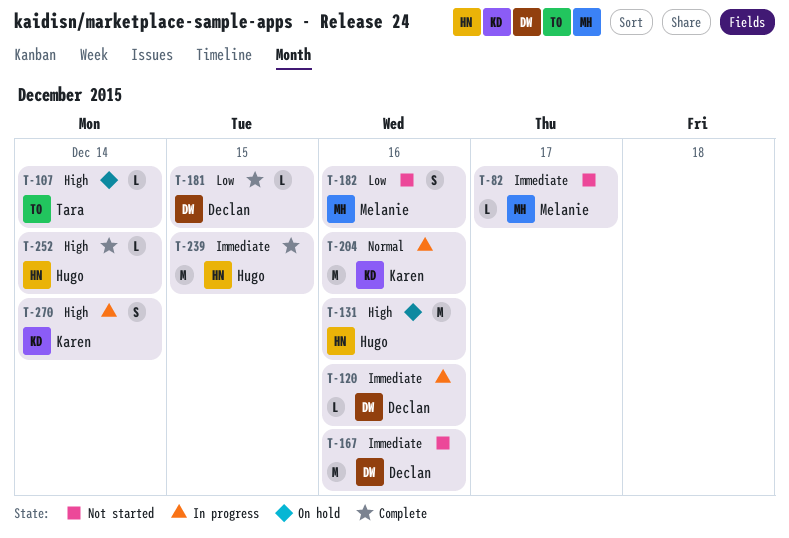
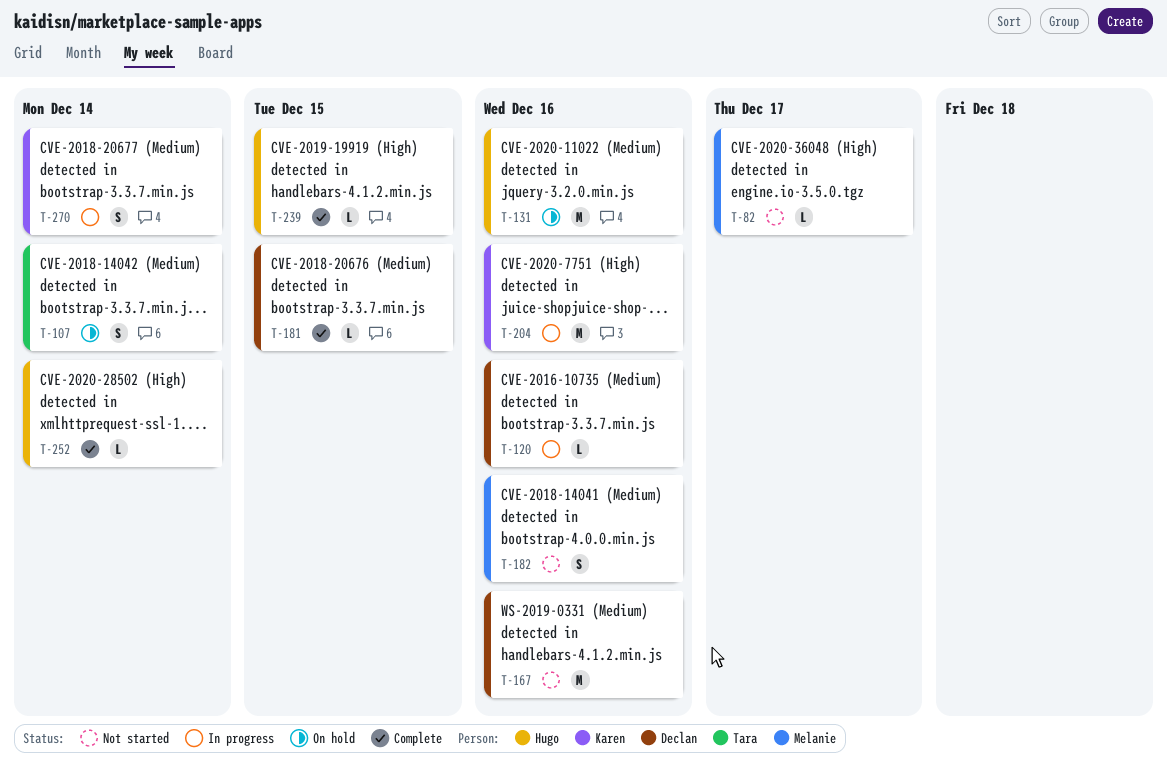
T-107, estimate: L -> S
T-239, estimate: M -> L

